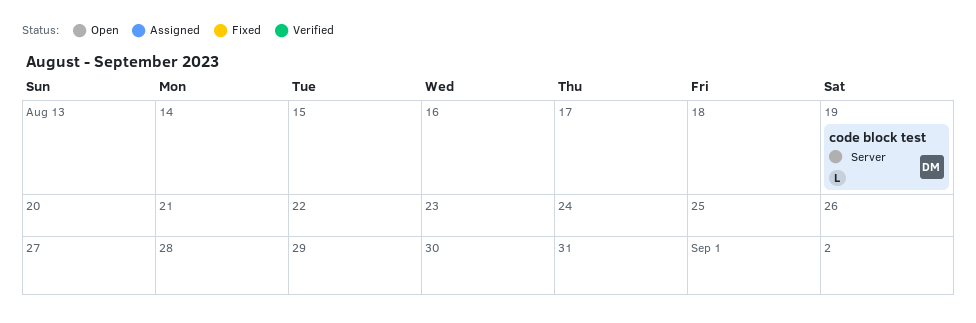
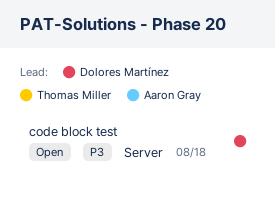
code block test, due: Aug 19 -> Aug 18

